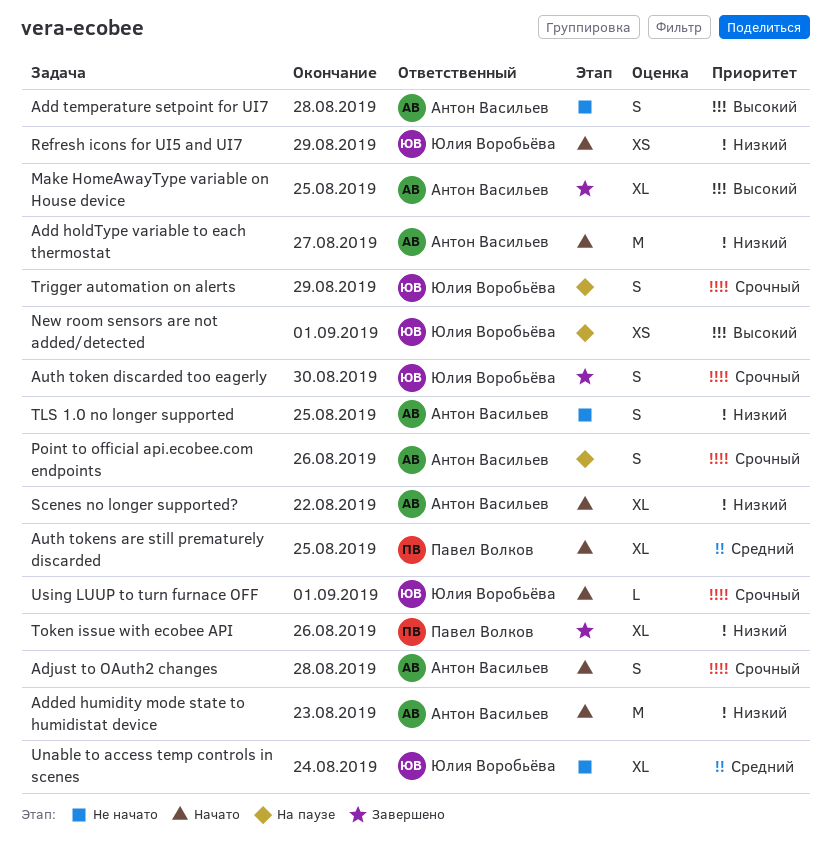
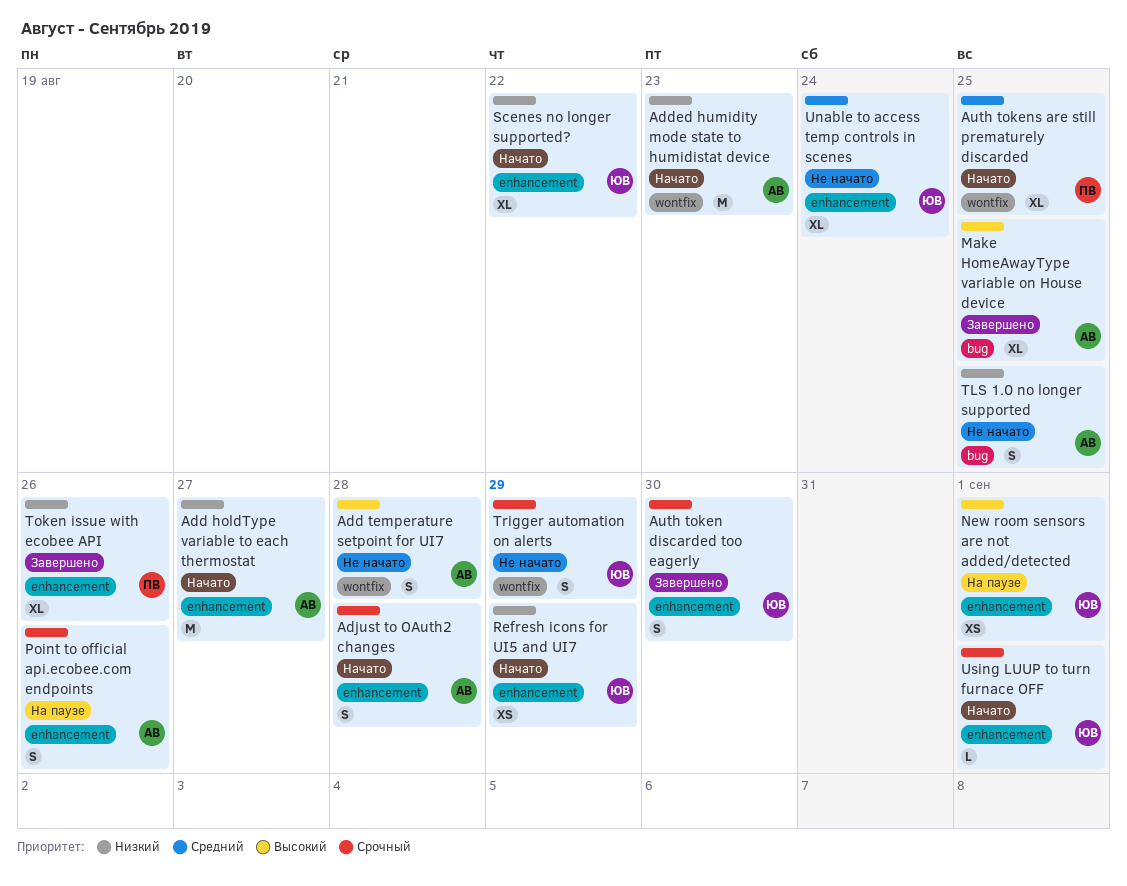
Scenes no longer supported?, owner: Антон Васильев -> Юлия Воробьёва
Trigger automation on alerts, status: На паузе -> Не начато

